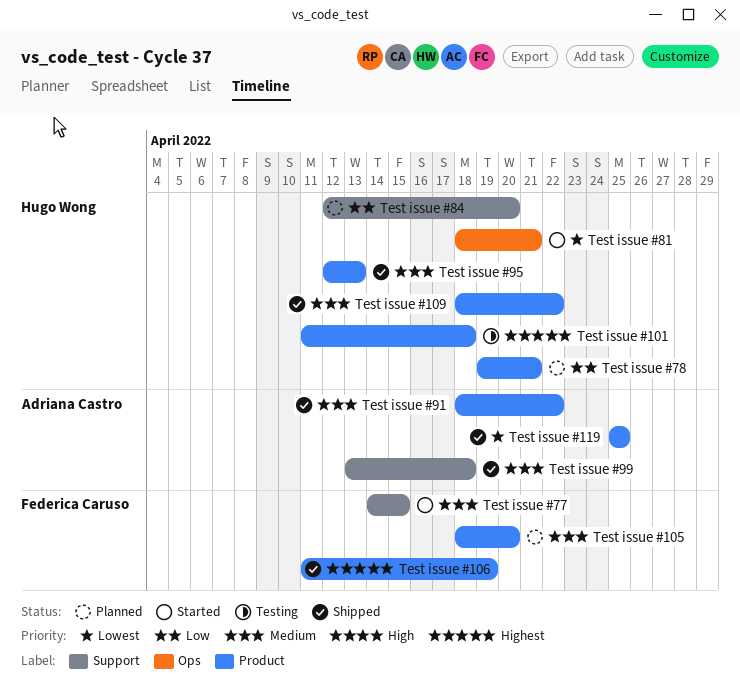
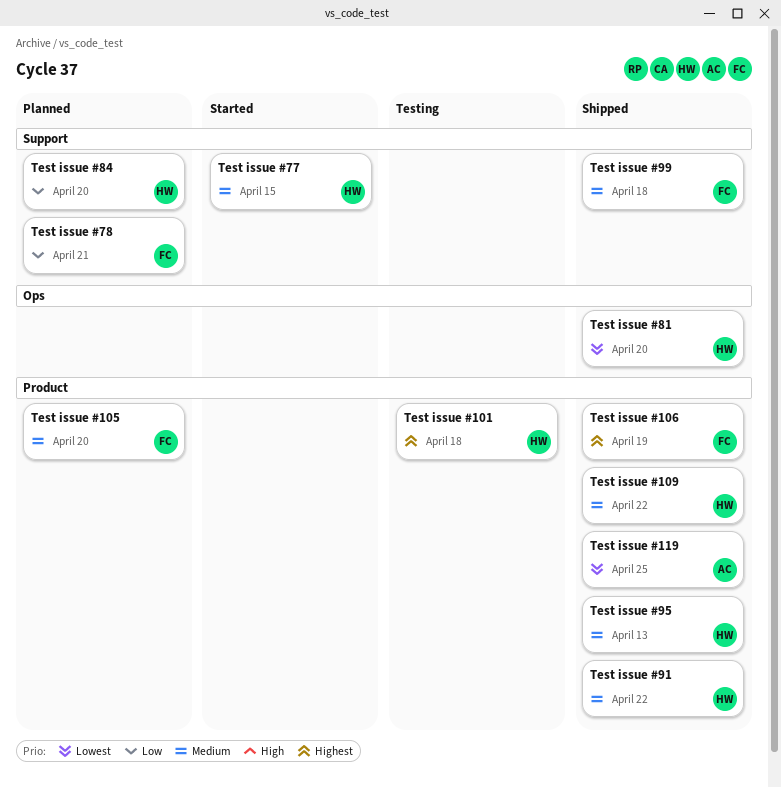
Test issue #77, owner: Federica Caruso -> Hugo Wong
Test issue #78, owner: Hugo Wong -> Federica Caruso
Test issue #78, label: Product -> Support
Test issue #81, status: Started -> Shipped
Test issue #81, due: Apr 21 -> Apr 20
Test issue #91, owner: Adriana Castro -> Hugo Wong
Test issue #99, owner: Adriana Castro -> Federica Caruso

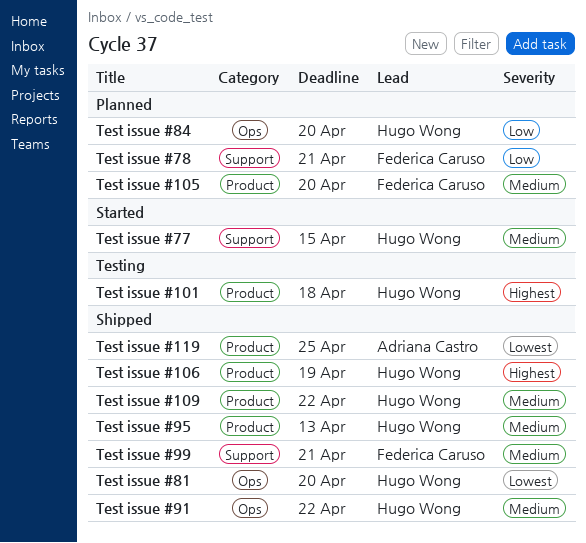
Test issue #106, owner: Federica Caruso -> Hugo Wong
Test issue #84, label: Support -> Ops
Test issue #91, label: Product -> Ops
Test issue #99, due: Apr 18 -> Apr 21

